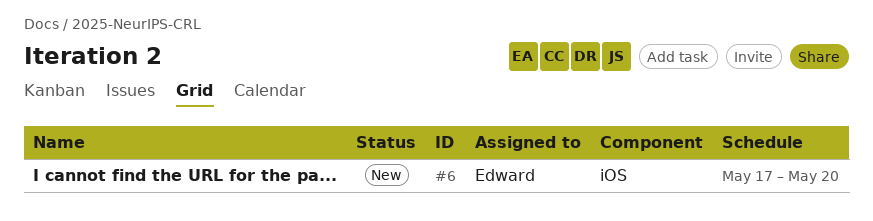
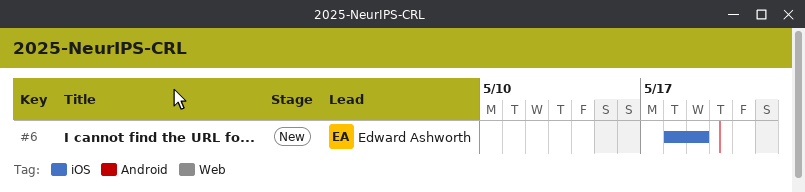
#6, start: May 17 -> May 18
#6, due: May 20 -> May 19

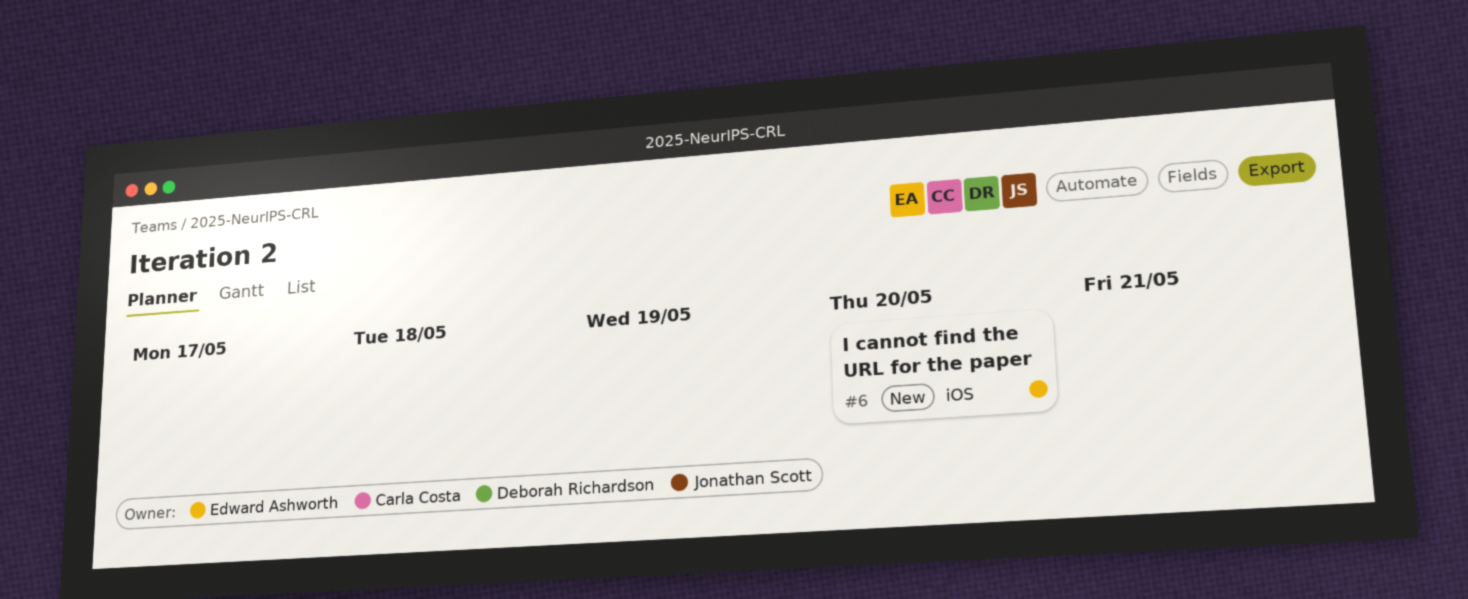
#6, due: May 19 -> May 20

